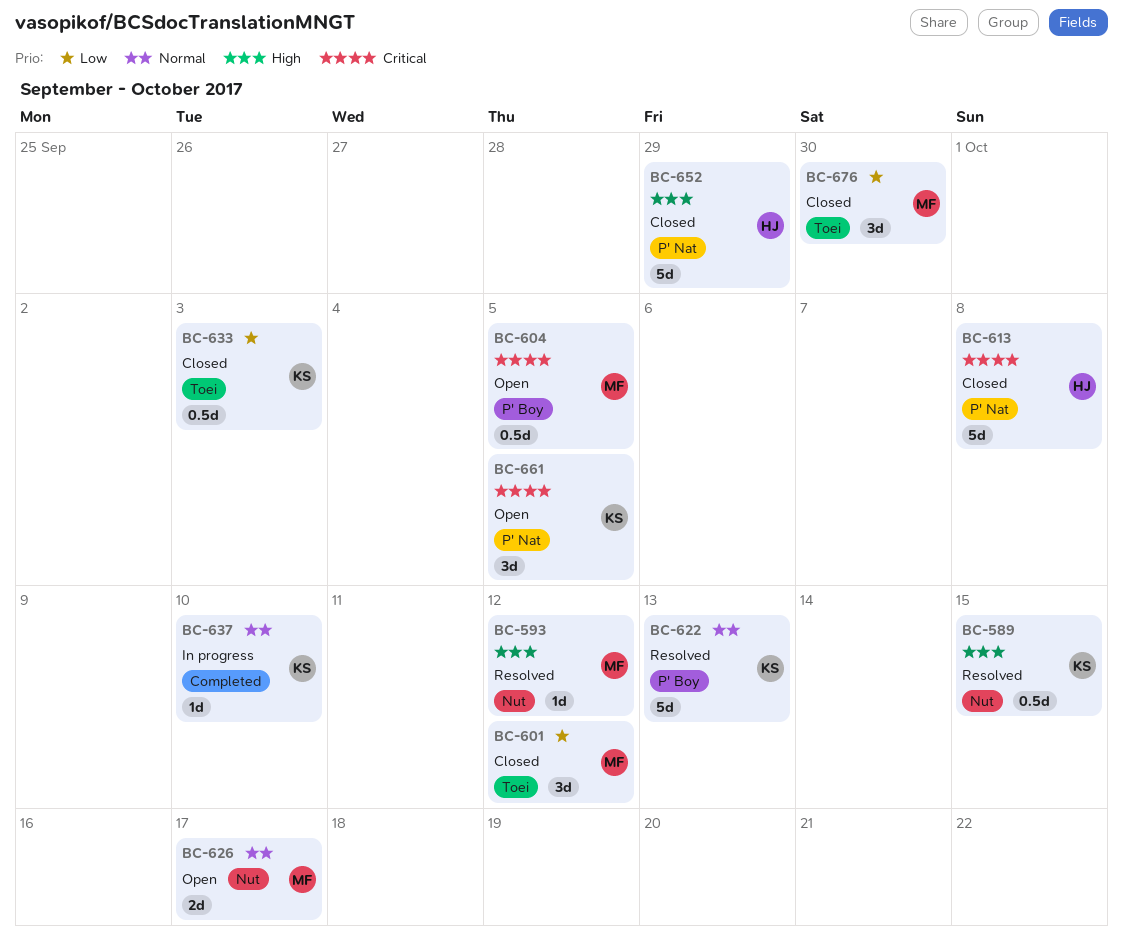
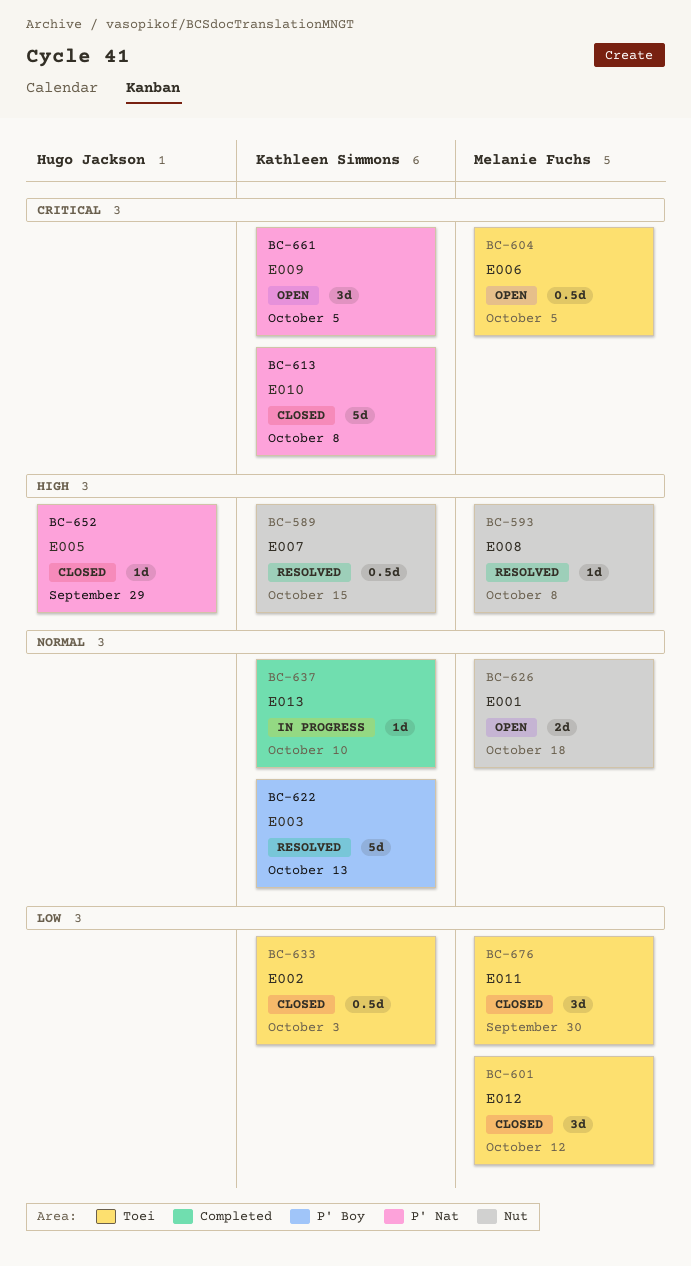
BC-593, due: Oct 12 -> Oct 8
BC-604, label: P' Boy -> Toei
BC-613, owner: Hugo Jackson -> Kathleen Simmons
BC-626, due: Oct 17 -> Oct 18
BC-652, estimate: 5d -> 1d

